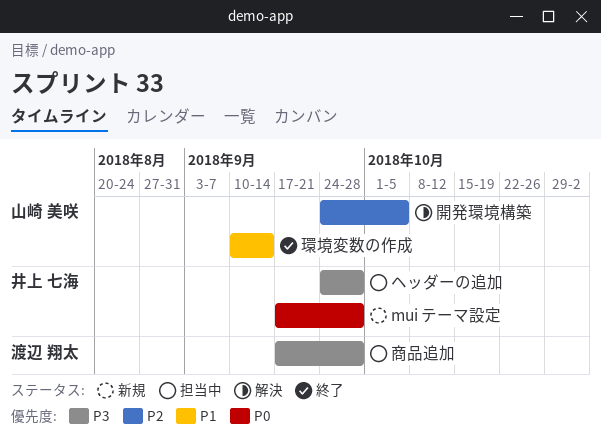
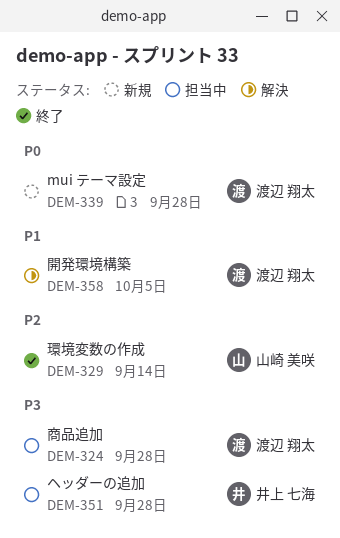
mui テーマ設定, owner: 井上 七海 -> 渡辺 翔太
環境変数の作成, priority: P1 -> P2
開発環境構築, owner: 山崎 美咲 -> 渡辺 翔太
開発環境構築, priority: P2 -> P1

